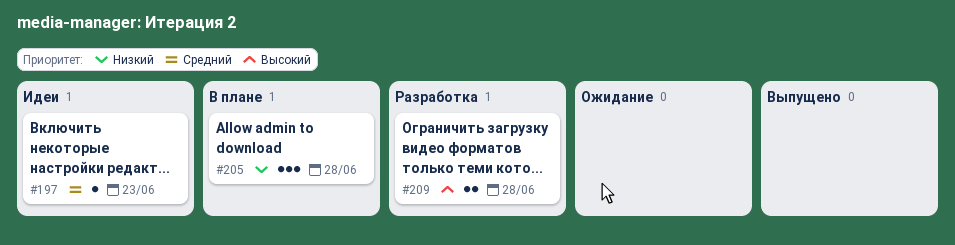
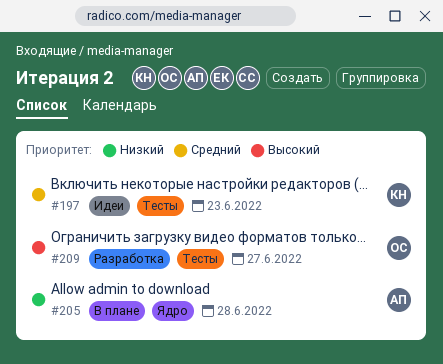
#209, due: Jun 28 -> Jun 27

